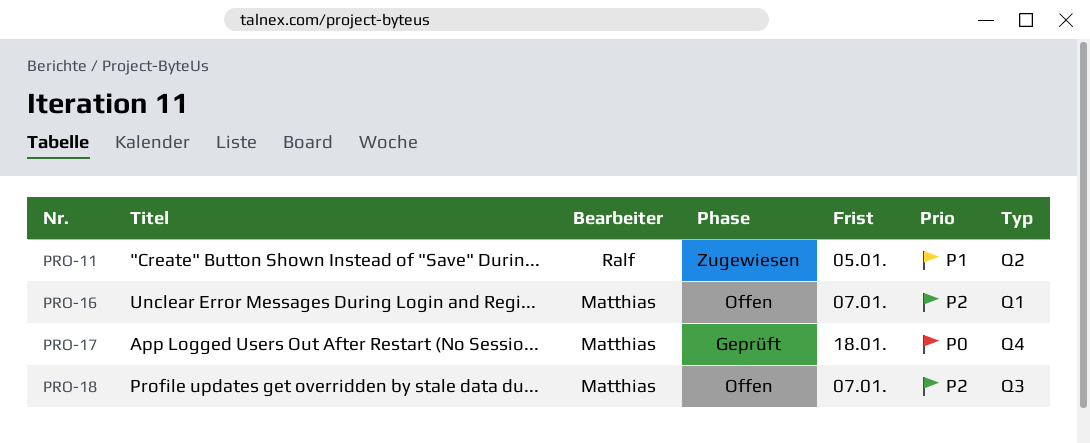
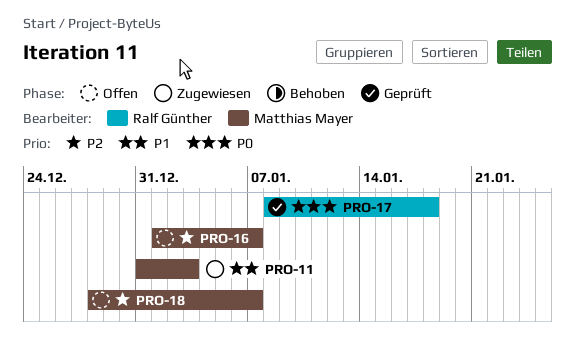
PRO-11, owner: Ralf Günther -> Matthias Mayer
PRO-11, due: Jan 5 -> Jan 3
PRO-17, owner: Matthias Mayer -> Ralf Günther

